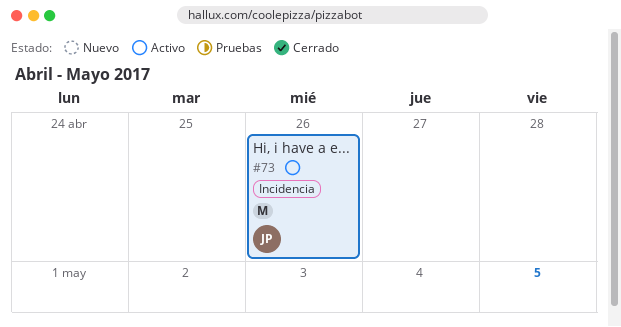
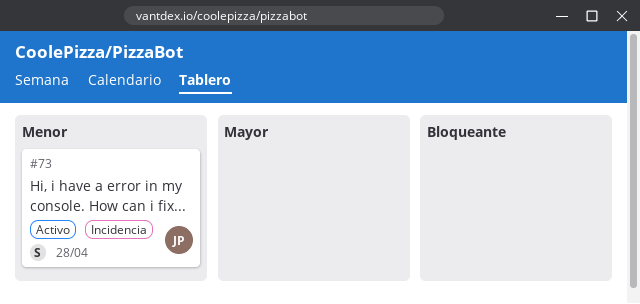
#73, estimate: M -> S
#73, due: Apr 26 -> Apr 28

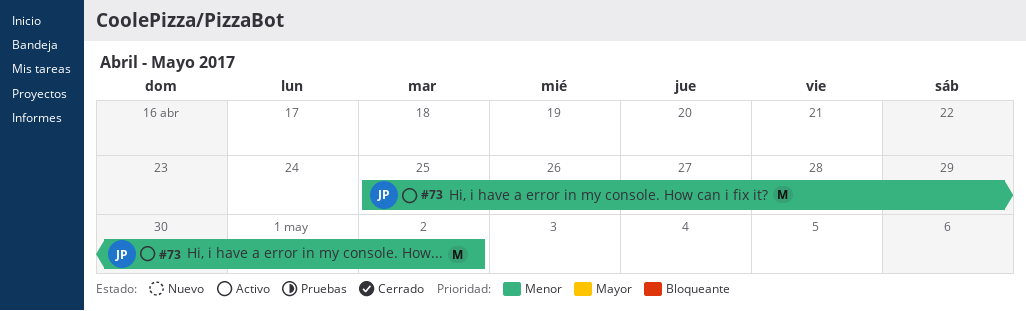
#73, estimate: S -> M
#73, due: Apr 28 -> May 2

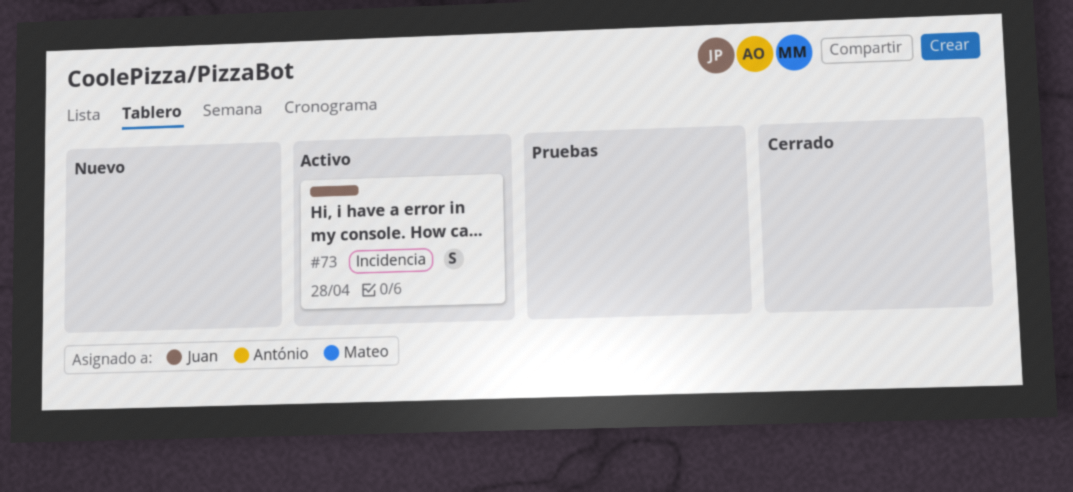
#73, estimate: M -> S
#73, due: May 2 -> Apr 28

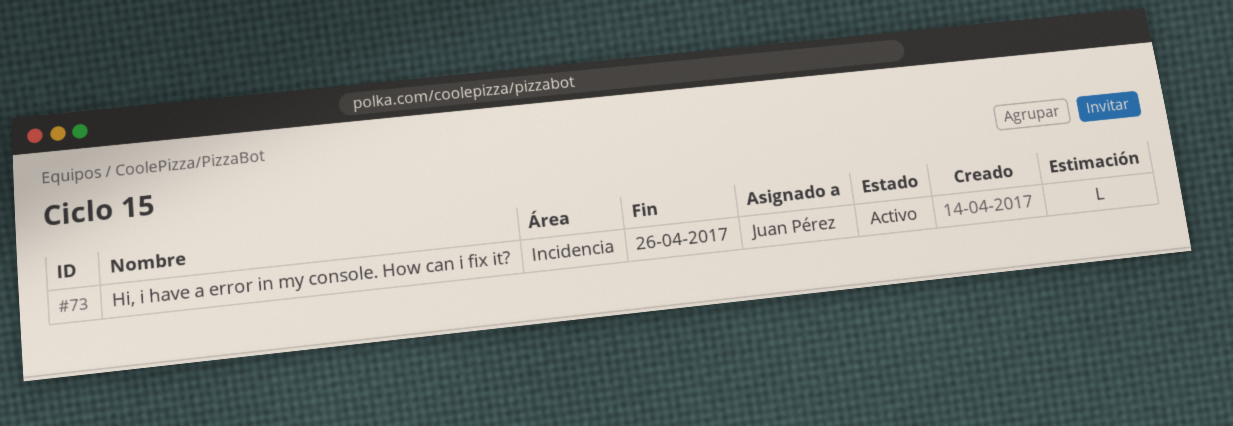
#73, estimate: S -> L
#73, due: Apr 28 -> Apr 26

